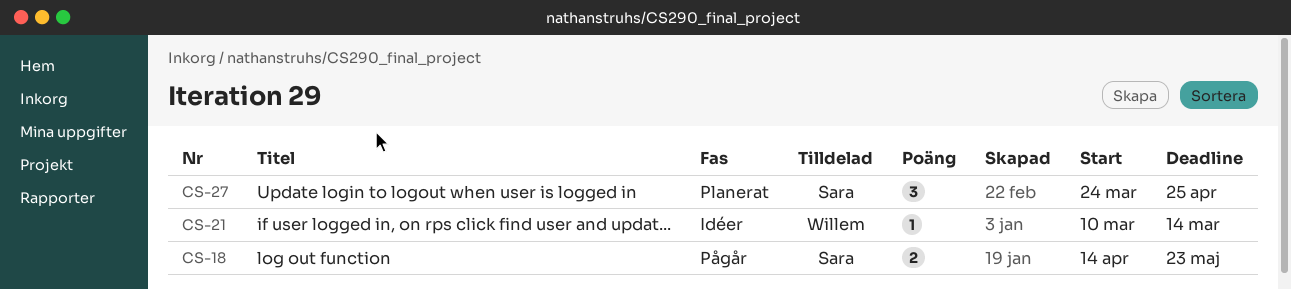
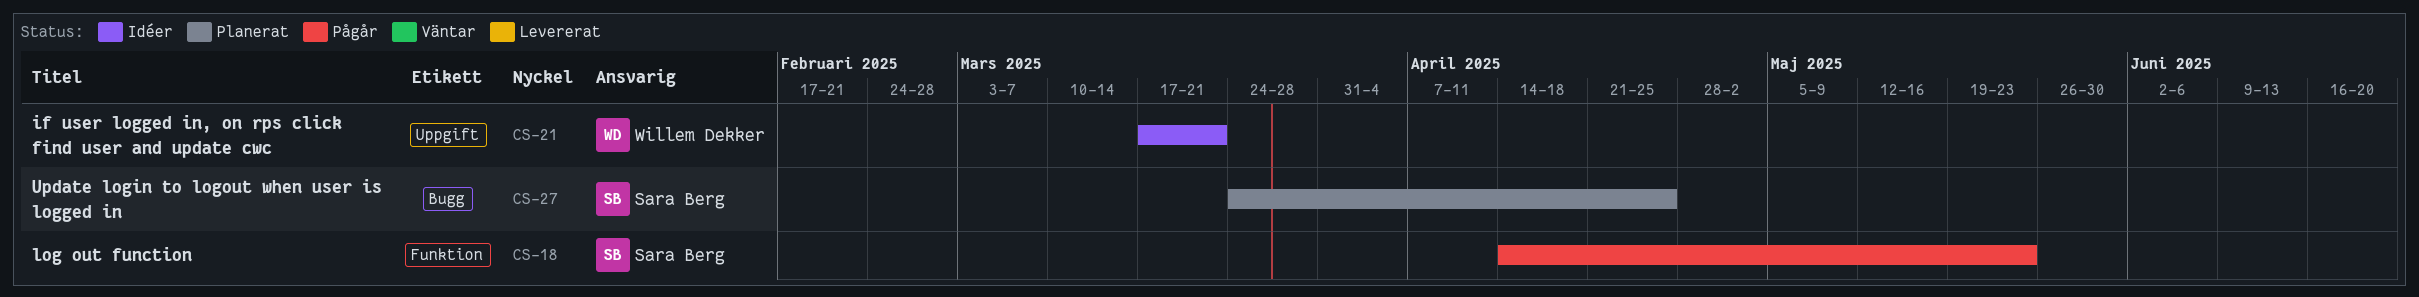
CS-21, start: Mar 10 -> Mar 17
CS-21, due: Mar 14 -> Mar 21

